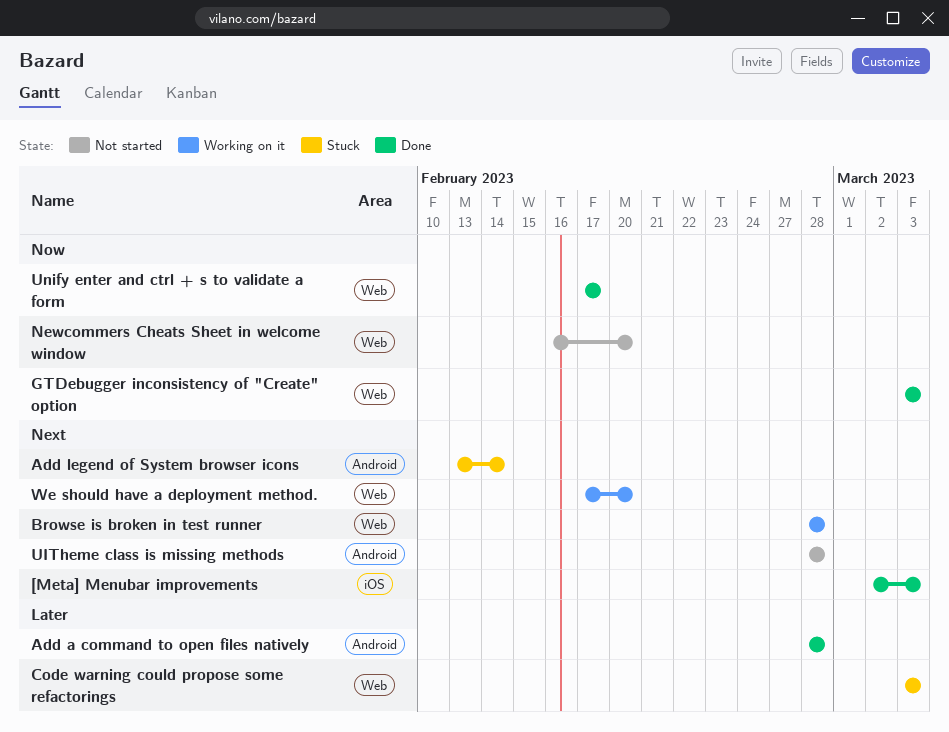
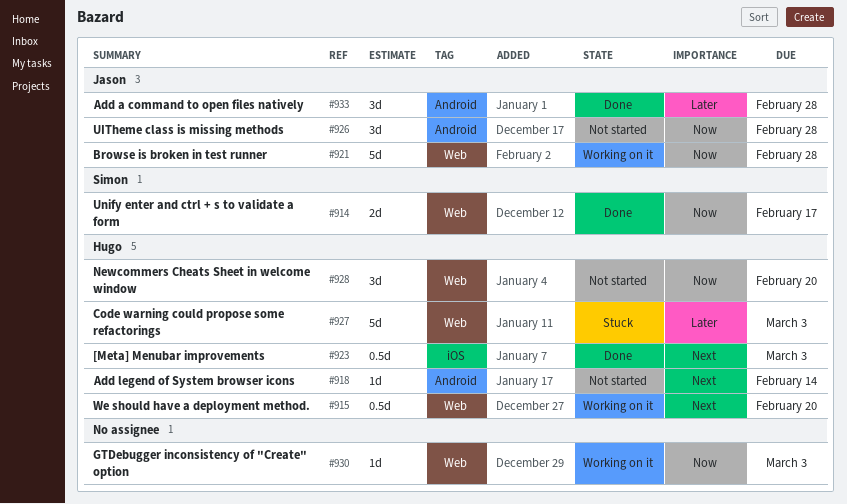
Add legend of System browser icons, status: Stuck -> Not started
Browse is broken in test runner, priority: Next -> Now
GTDebugger inconsistency of "Create" option, status: Done -> Working on it
UITheme class is missing methods, priority: Next -> Now

